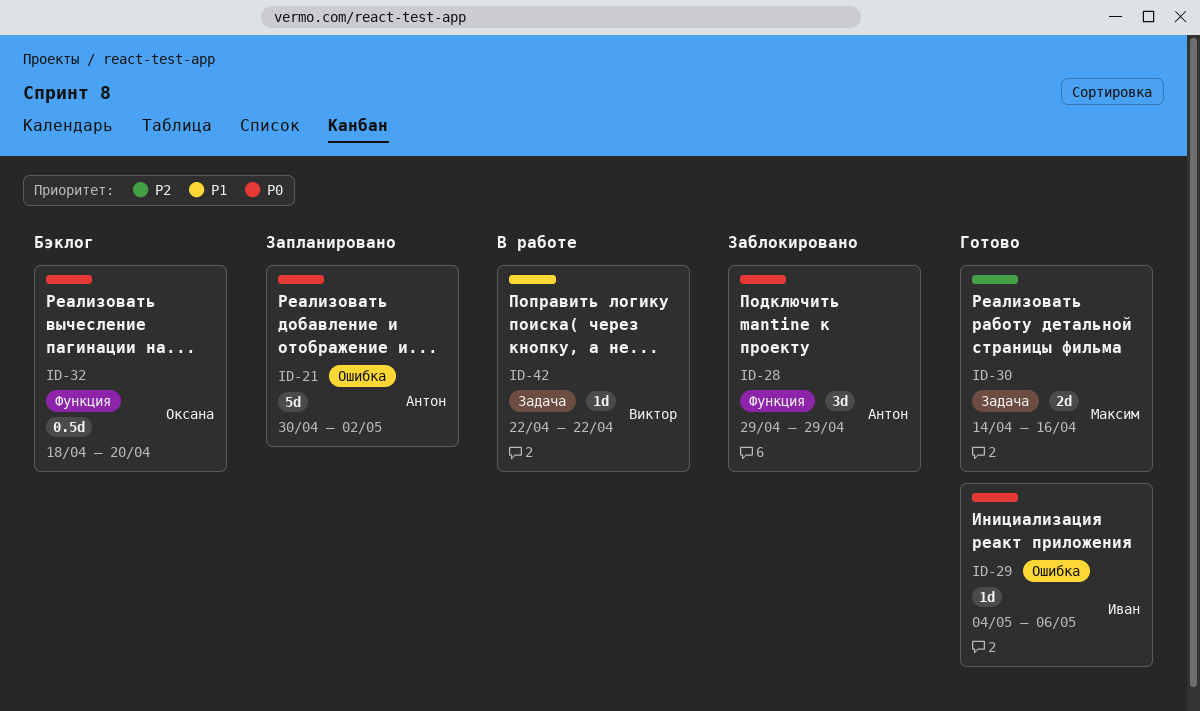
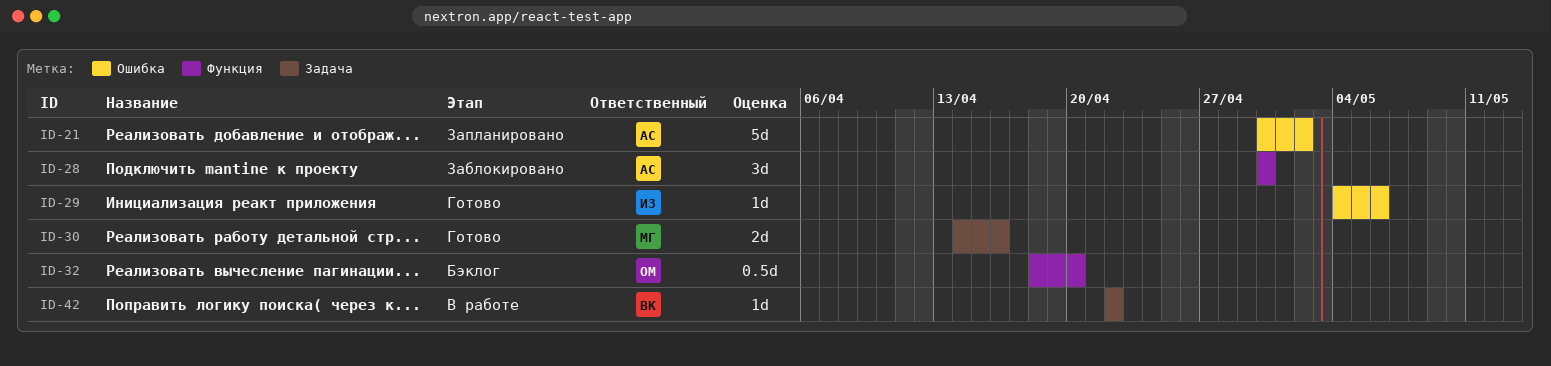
ID-28, start: Apr 29 -> Apr 30
ID-28, due: Apr 29 -> Apr 30

